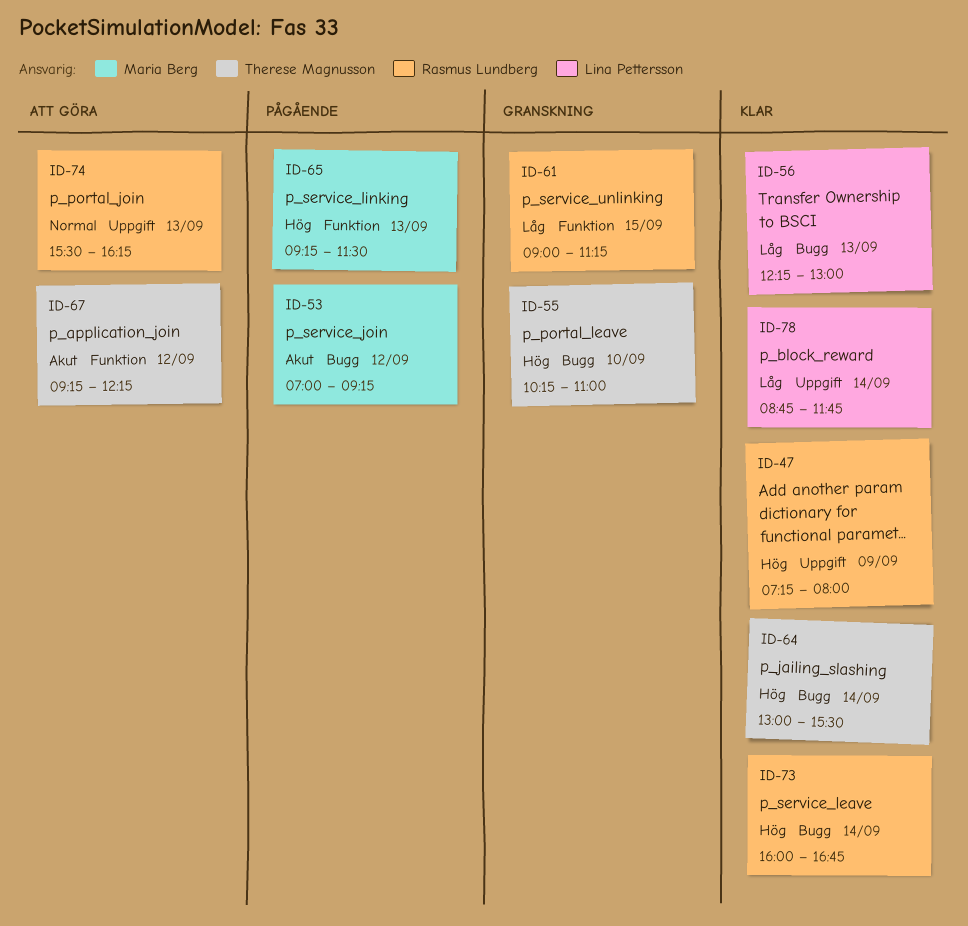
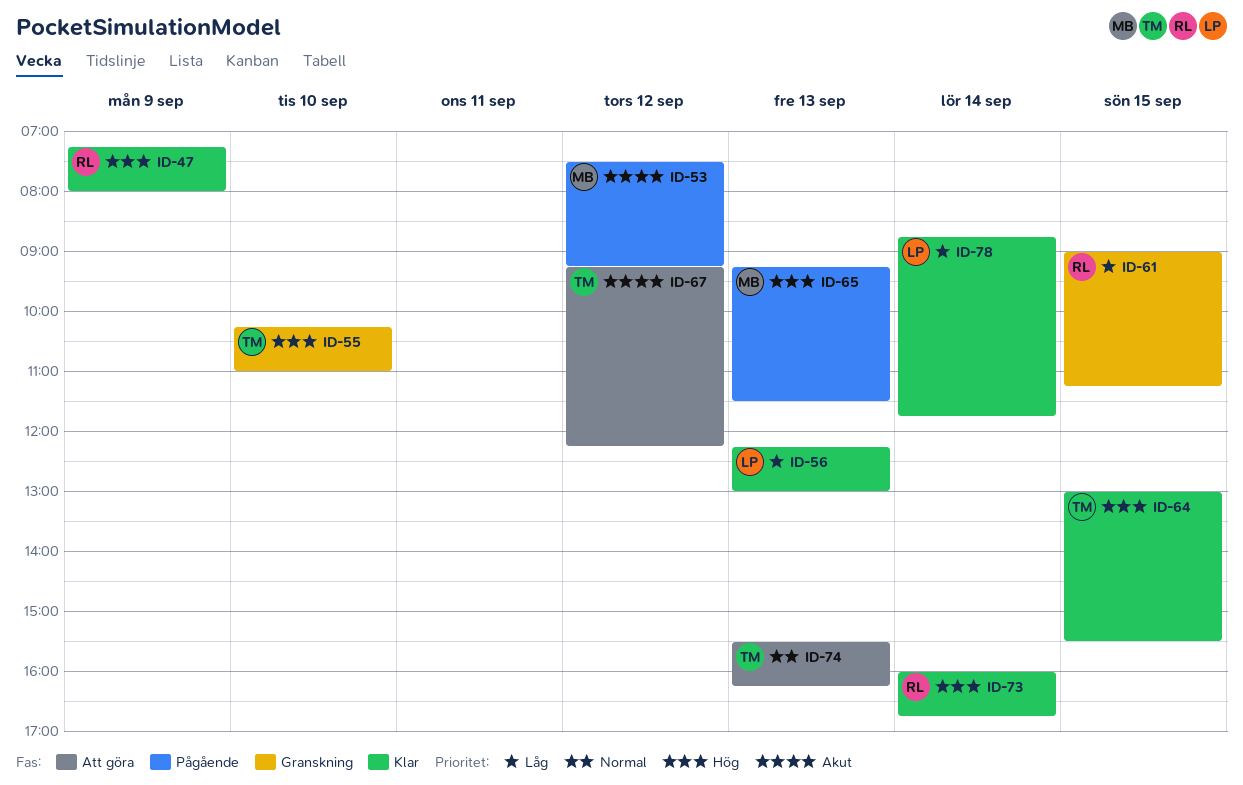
ID-53, begins: 07:00 -> 07:30
ID-64, day: Sep 14 -> Sep 15
ID-74, owner: Rasmus Lundberg -> Therese Magnusson

